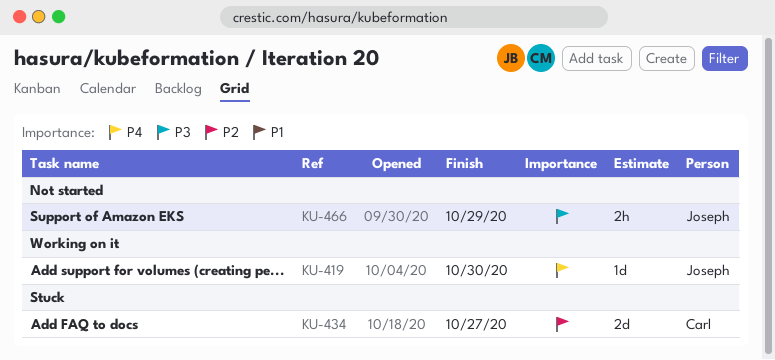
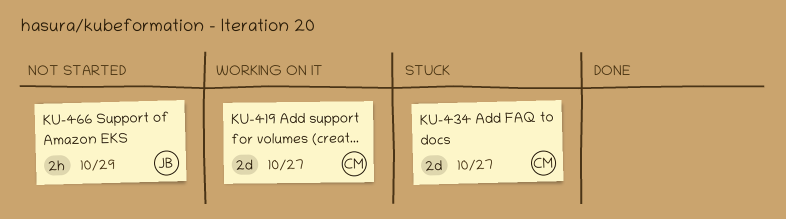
KU-419, owner: Joseph -> Carl
KU-419, estimate: 1d -> 2d
KU-419, due: Oct 30 -> Oct 27

